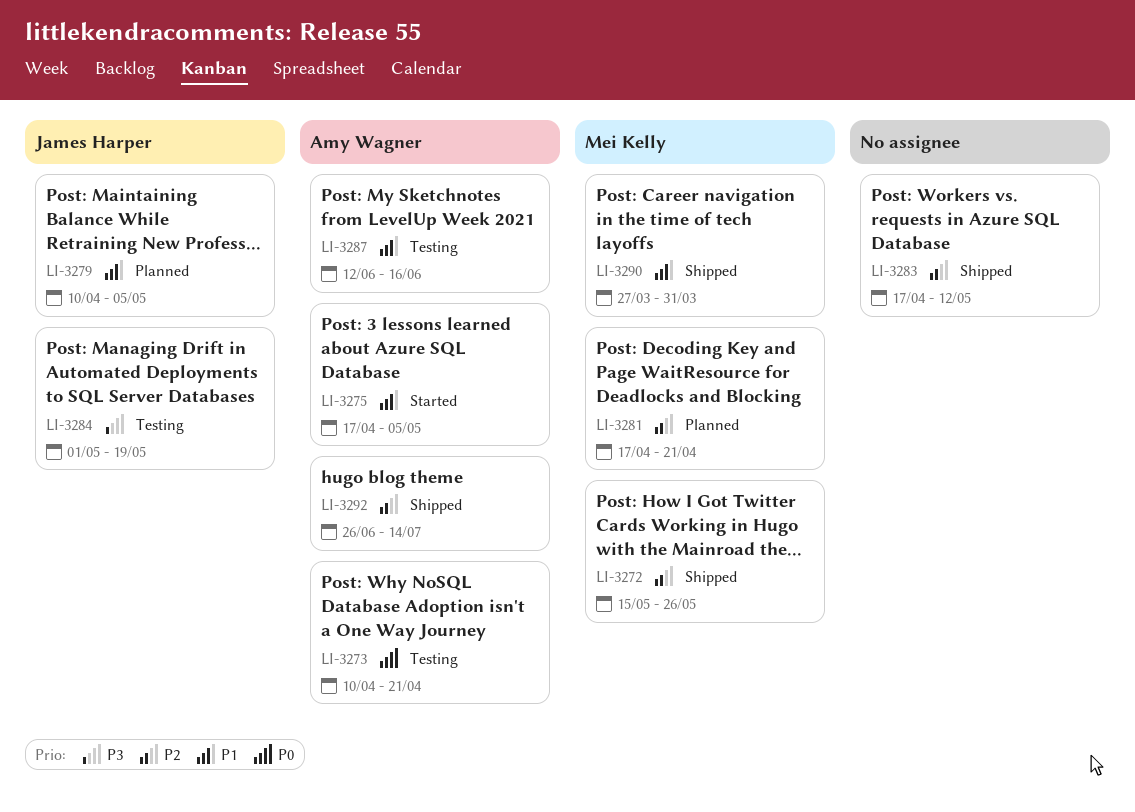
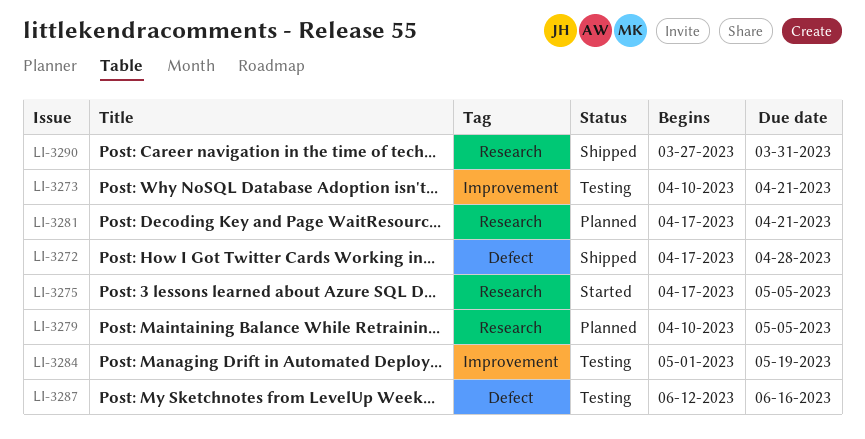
LI-3272, start: May 15 -> Apr 17
LI-3272, due: May 26 -> Apr 28
LI-3283: present -> none
LI-3292: present -> none

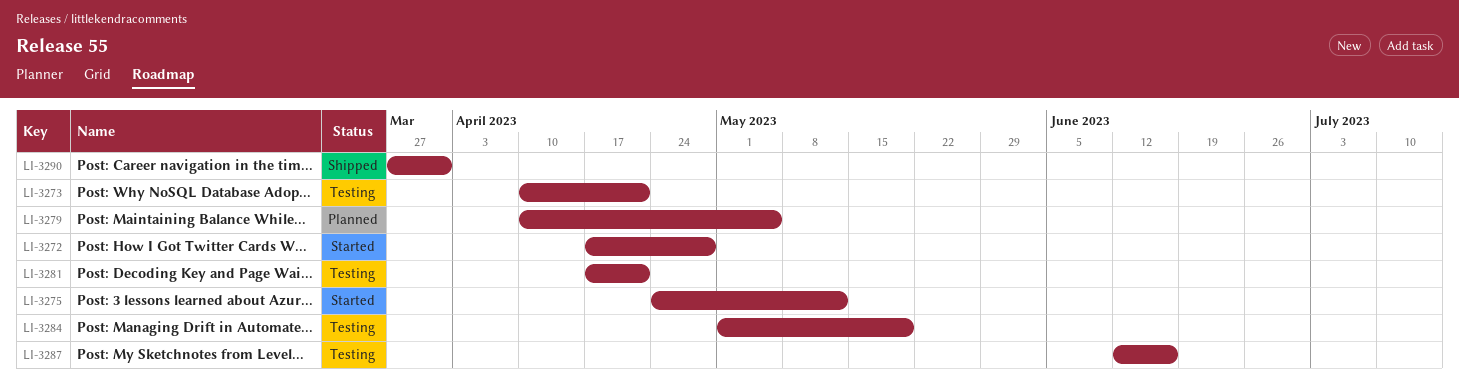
LI-3272, status: Shipped -> Started
LI-3275, start: Apr 17 -> Apr 24
LI-3275, due: May 5 -> May 12
LI-3281, status: Planned -> Testing

